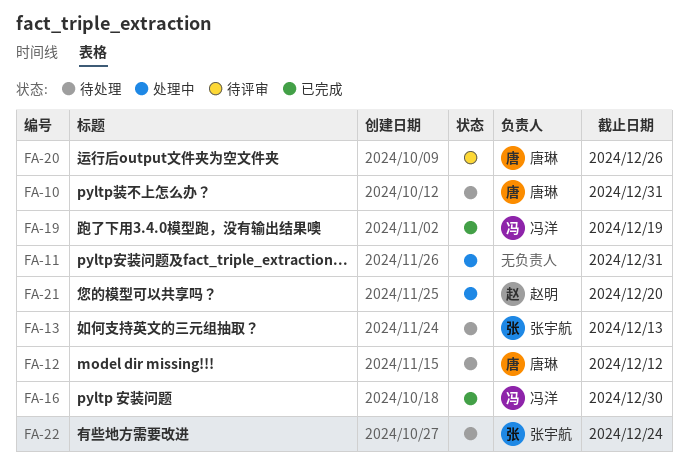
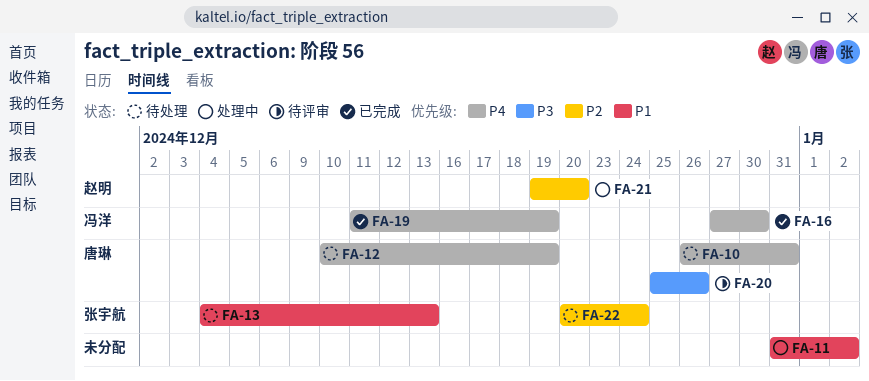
FA-11, due: Dec 31 -> Jan 2
FA-12, due: Dec 12 -> Dec 19

